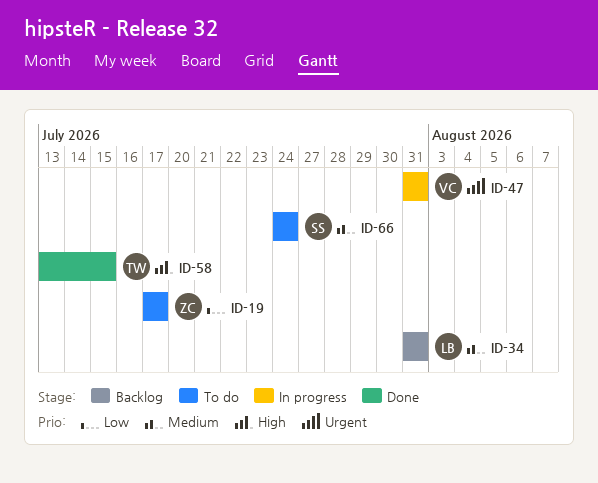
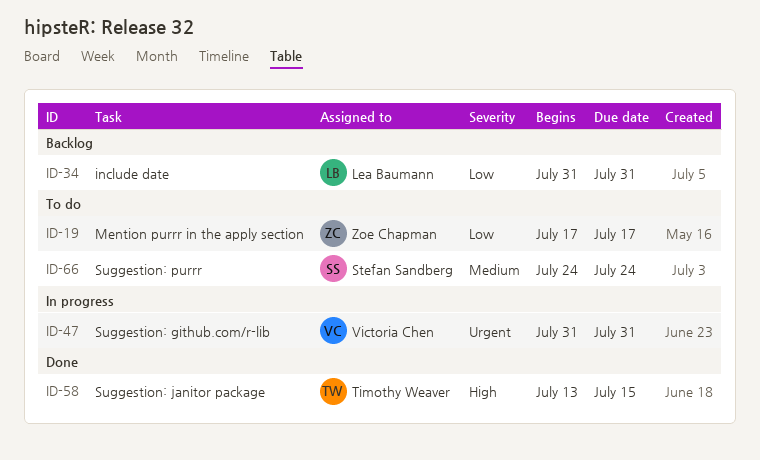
ID-34, priority: Medium -> Low

